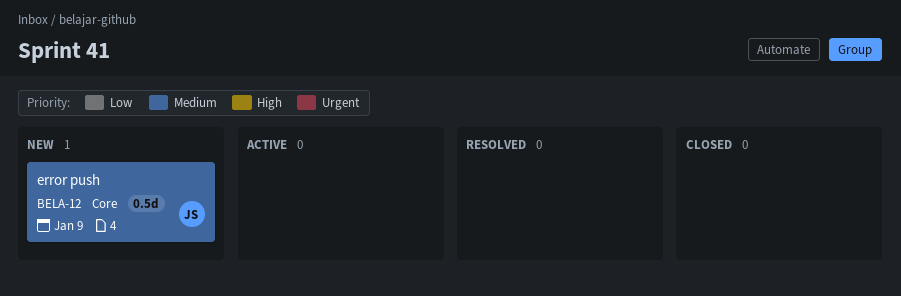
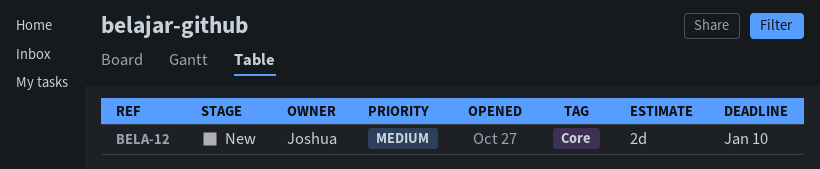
BELA-12, estimate: 0.5d -> 2d
BELA-12, due: Jan 9 -> Jan 10

